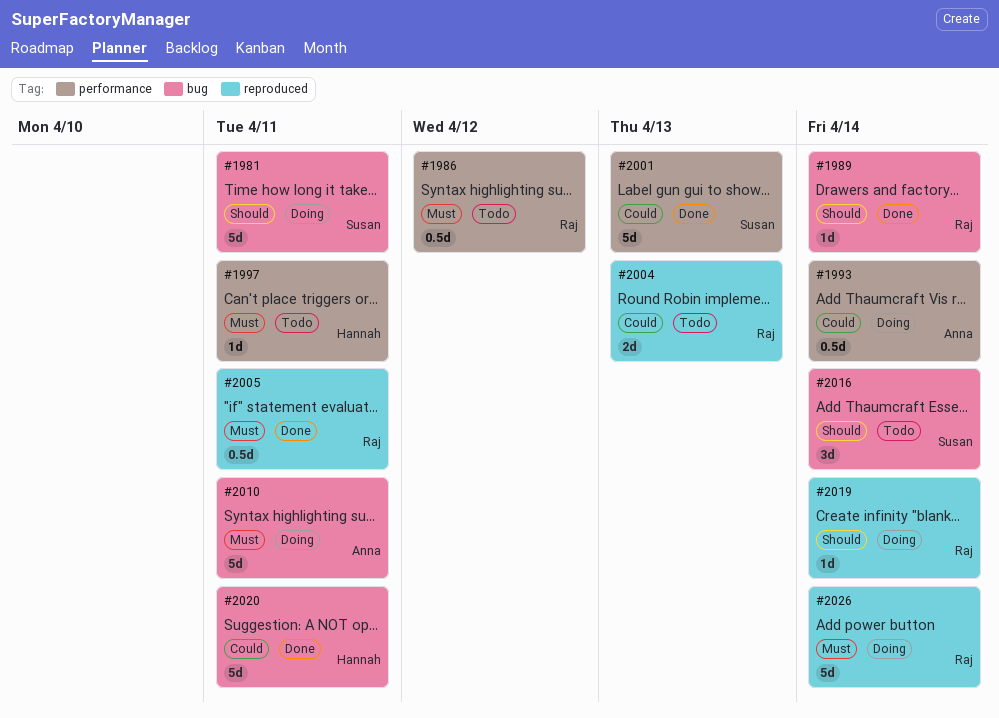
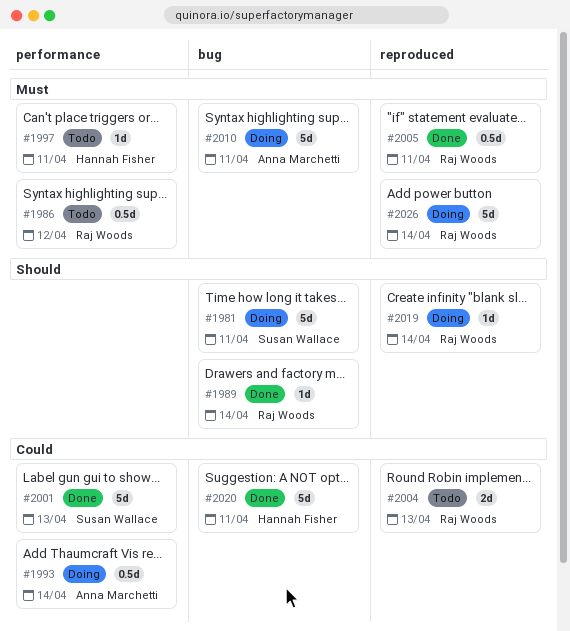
#2016: present -> none

